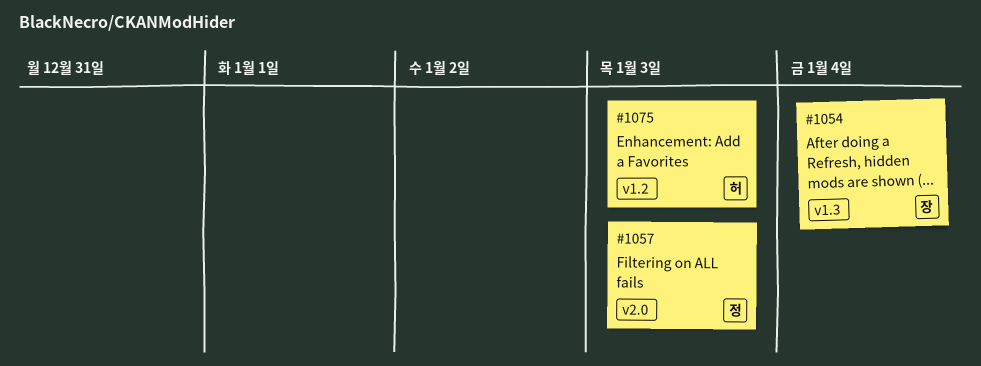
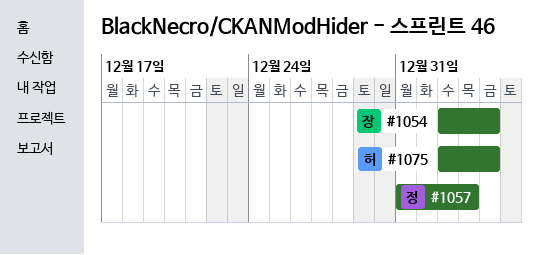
#1075, due: Jan 3 -> Jan 4

